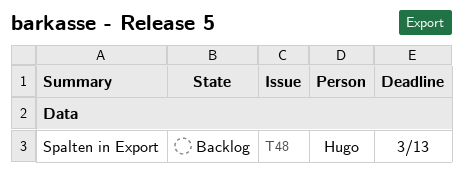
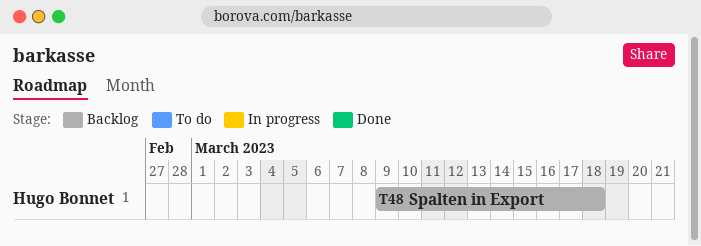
T48, due: Mar 13 -> Mar 18

